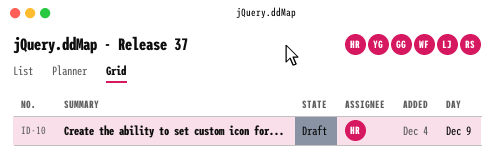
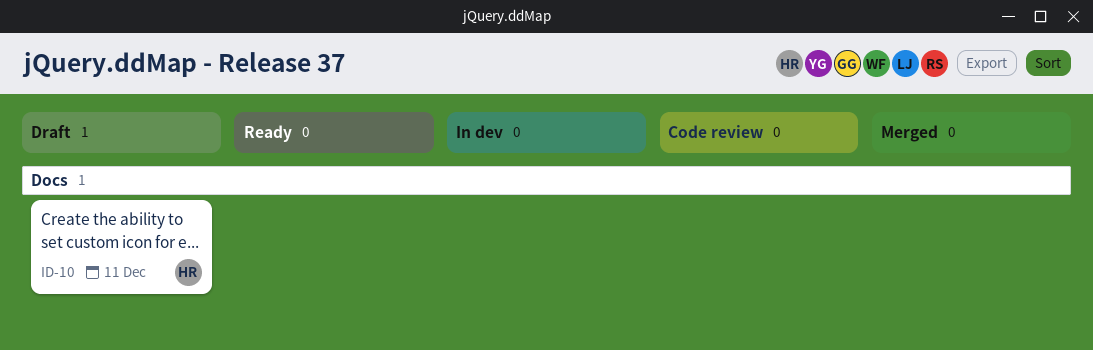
ID-10, day: Dec 9 -> Dec 11

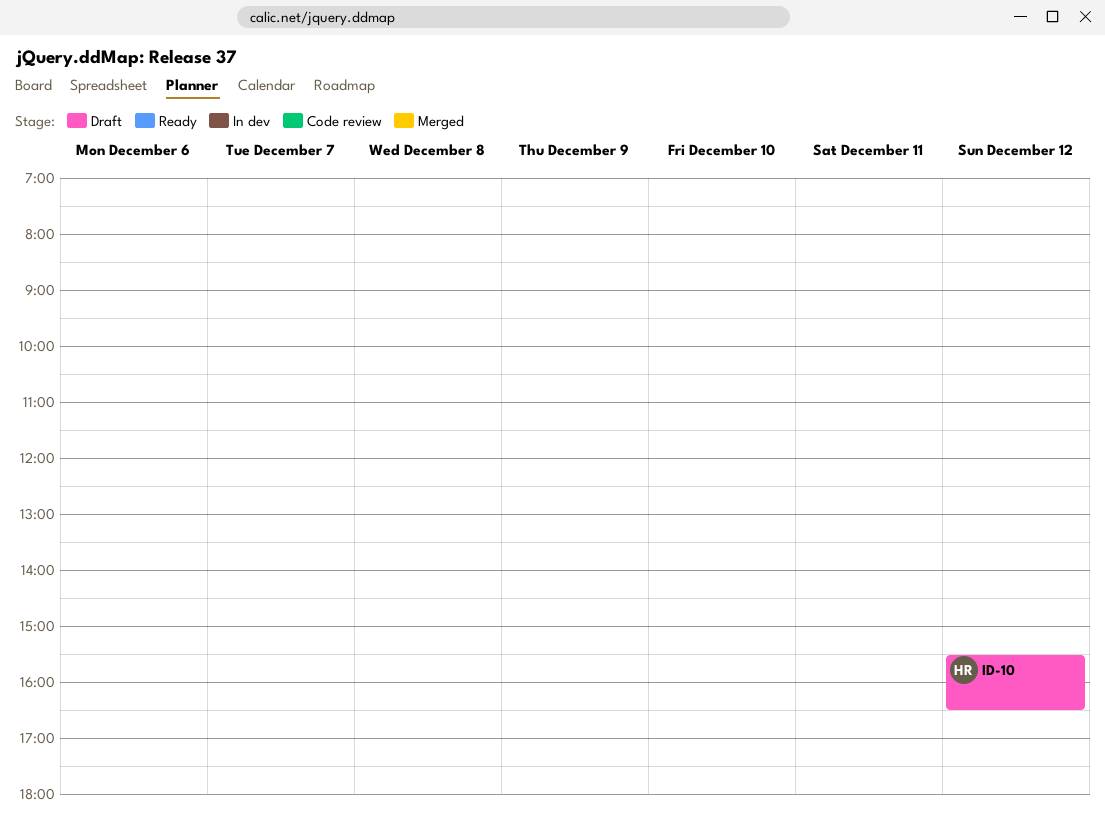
ID-10, day: Dec 11 -> Dec 12

